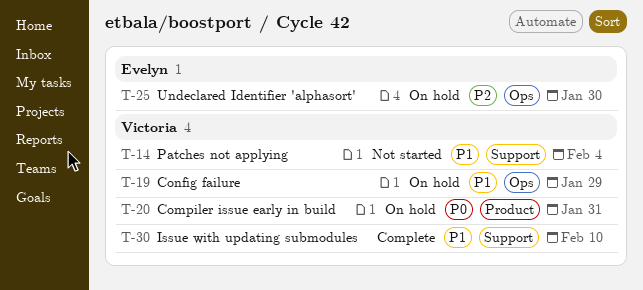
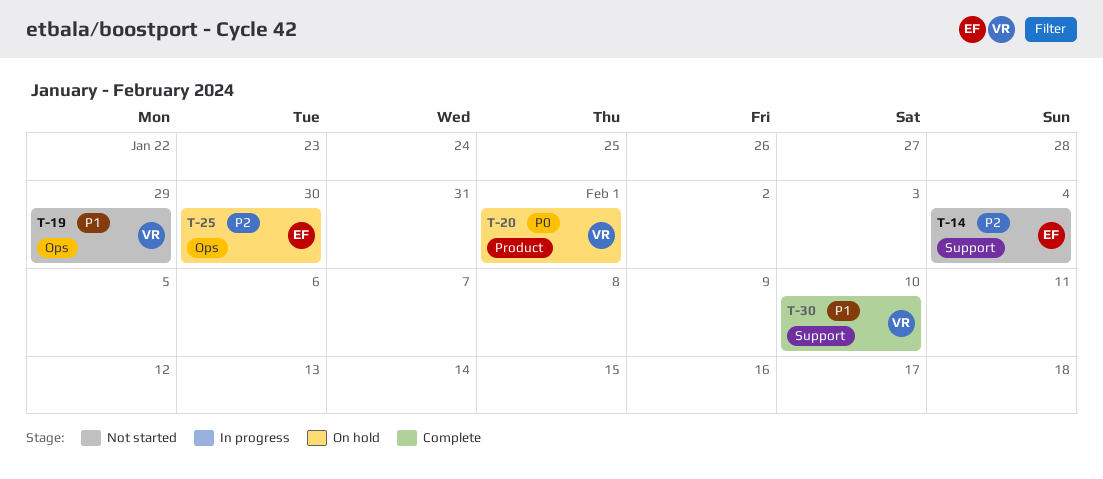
T-14, owner: Victoria -> Evelyn
T-14, priority: P1 -> P2
T-19, status: On hold -> Not started
T-20, due: Jan 31 -> Feb 1

